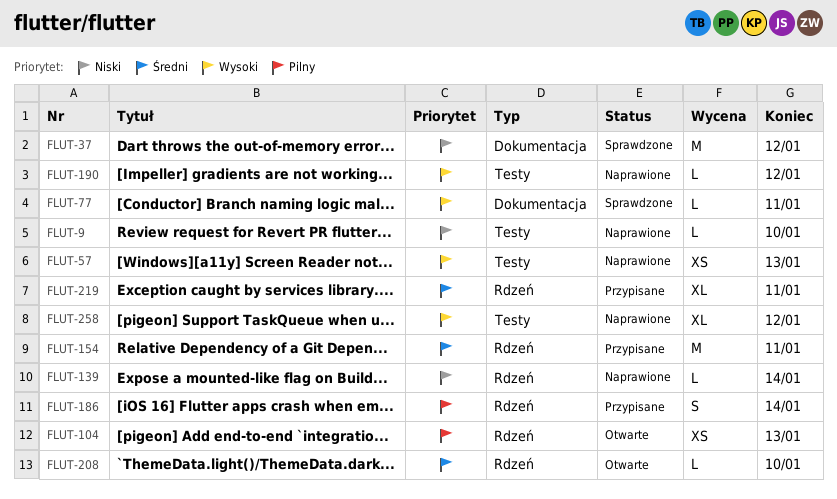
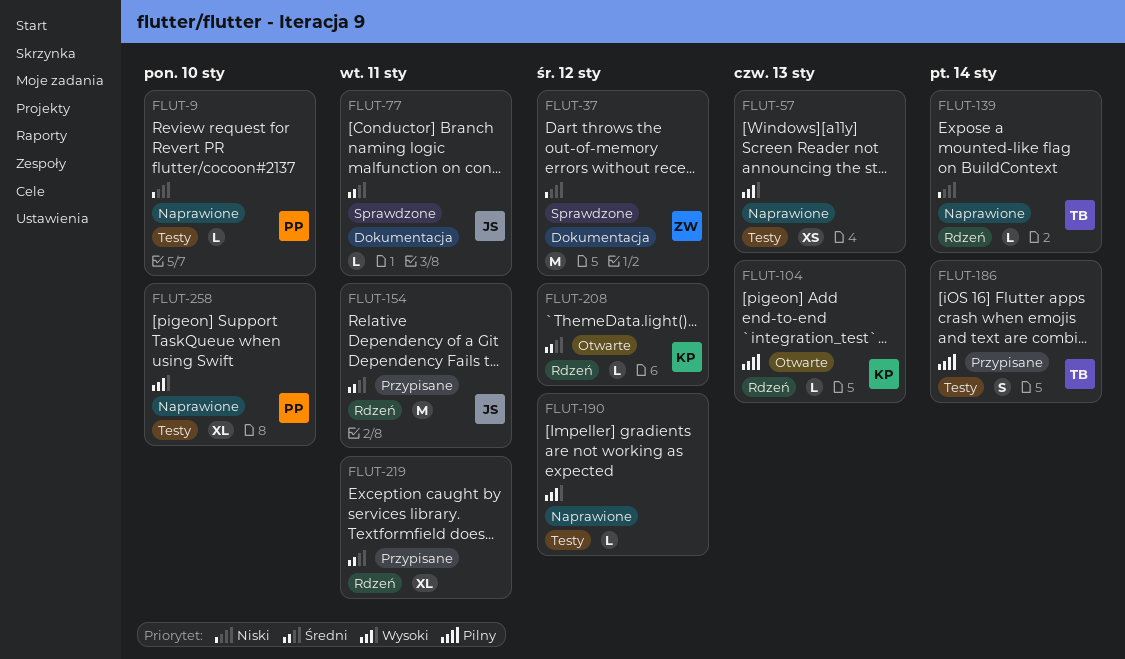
FLUT-77, priority: Wysoki -> Średni
FLUT-104, estimate: XS -> L
FLUT-186, label: Rdzeń -> Testy
FLUT-208, due: Jan 10 -> Jan 12
FLUT-258, due: Jan 12 -> Jan 10

